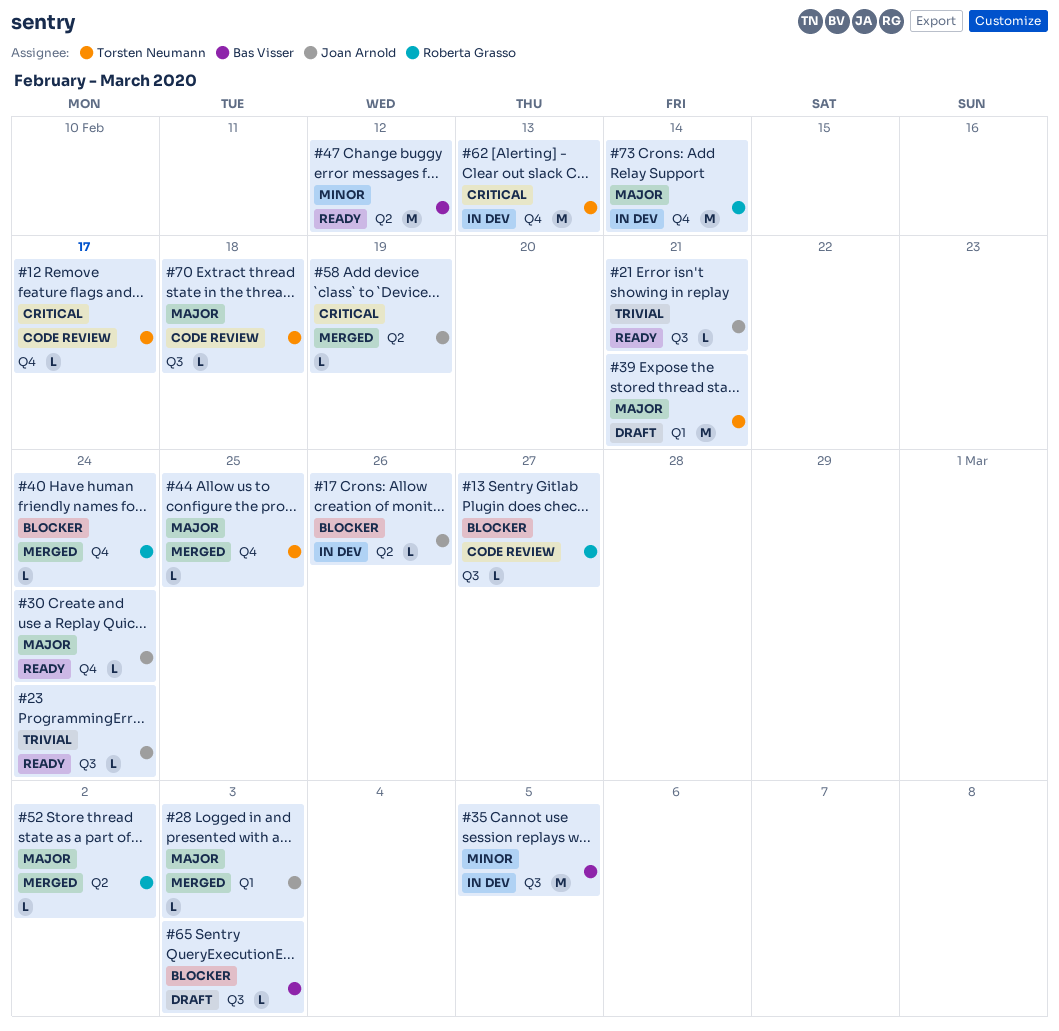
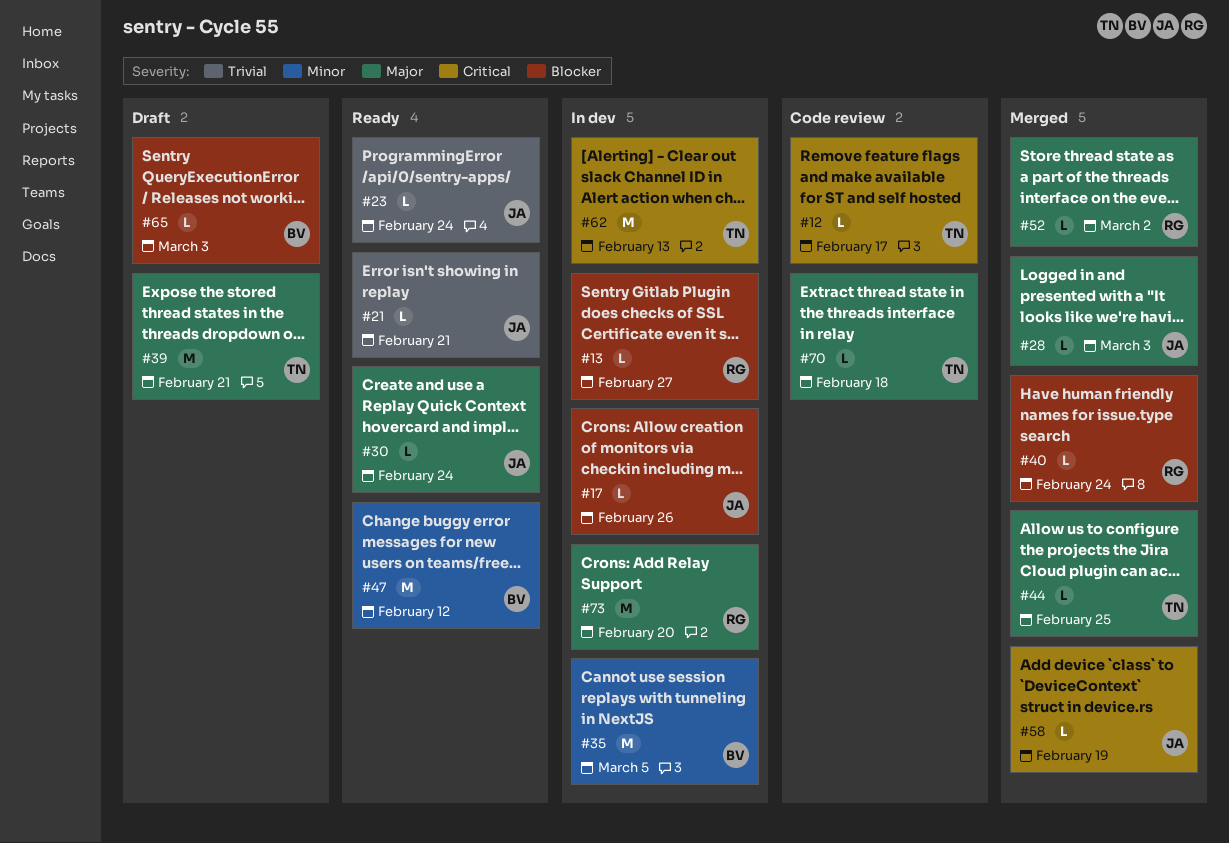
#13, status: Code review -> In dev
#73, due: Feb 14 -> Feb 20

